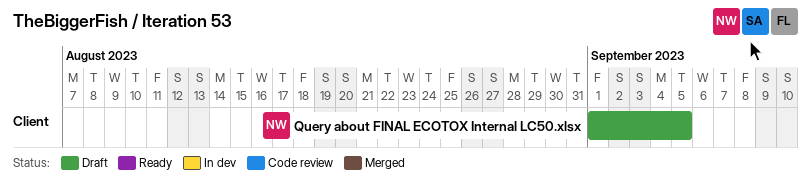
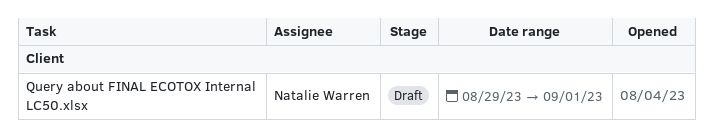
Query about FINAL ECOTOX Internal LC50.xlsx, start: Sep 1 -> Aug 29
Query about FINAL ECOTOX Internal LC50.xlsx, due: Sep 5 -> Sep 1

